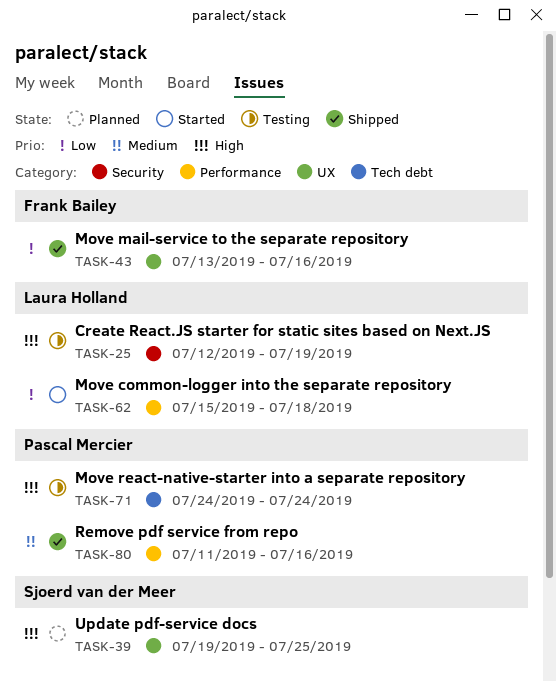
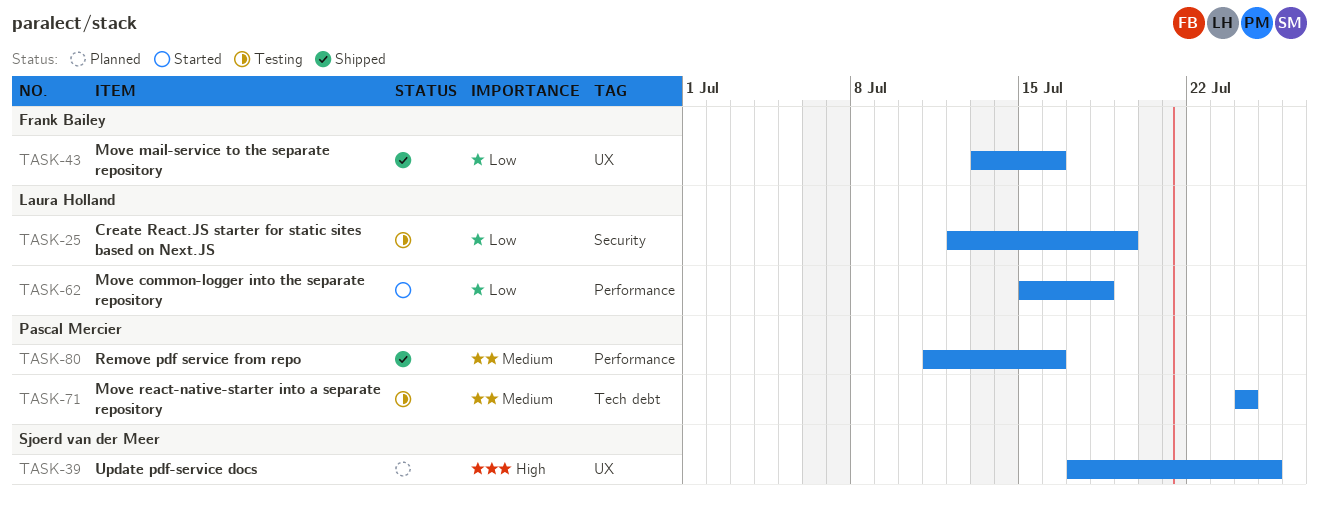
TASK-25, priority: High -> Low
TASK-39, start: Jul 19 -> Jul 17
TASK-71, priority: High -> Medium

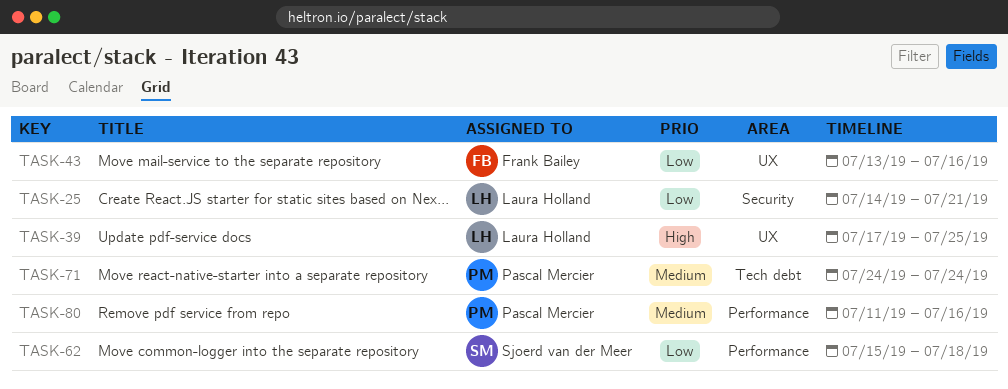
TASK-25, start: Jul 12 -> Jul 14
TASK-25, due: Jul 19 -> Jul 21
TASK-39, owner: Sjoerd van der Meer -> Laura Holland
TASK-62, owner: Laura Holland -> Sjoerd van der Meer

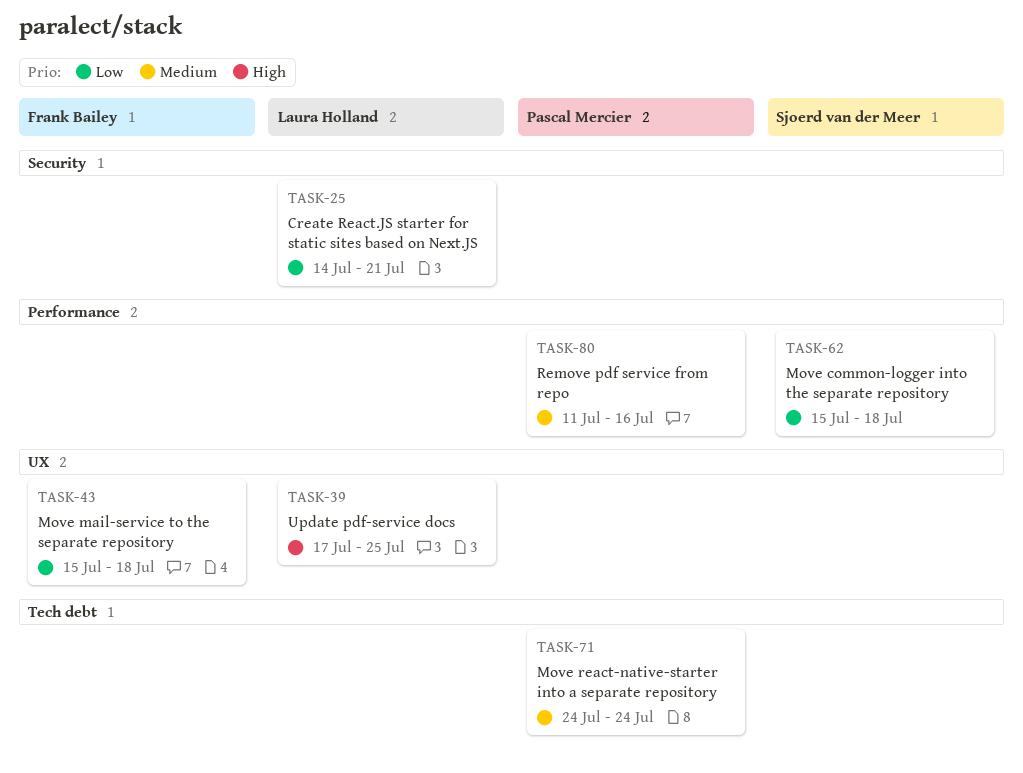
TASK-43, start: Jul 13 -> Jul 15
TASK-43, due: Jul 16 -> Jul 18

